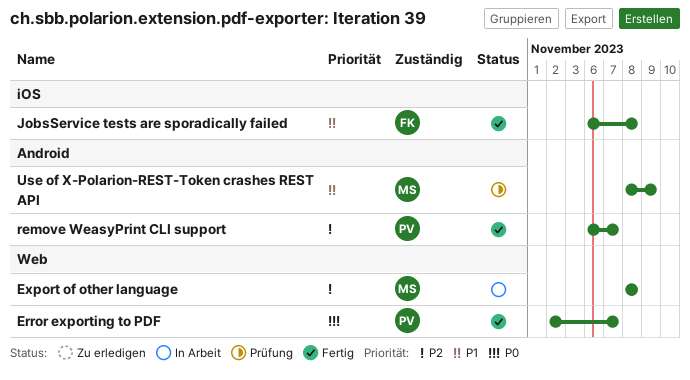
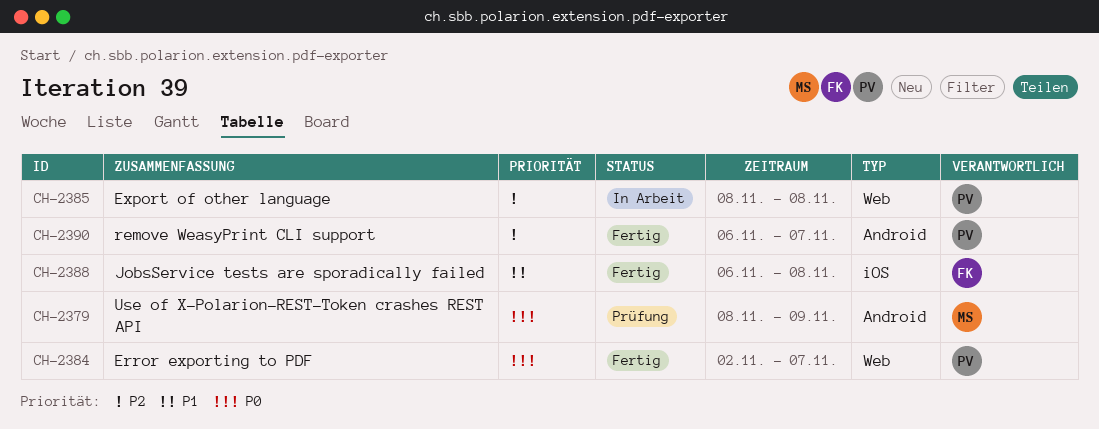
Export of other language, owner: MS -> PV
Use of X-Polarion-REST-Token crashes REST API, priority: P1 -> P0

